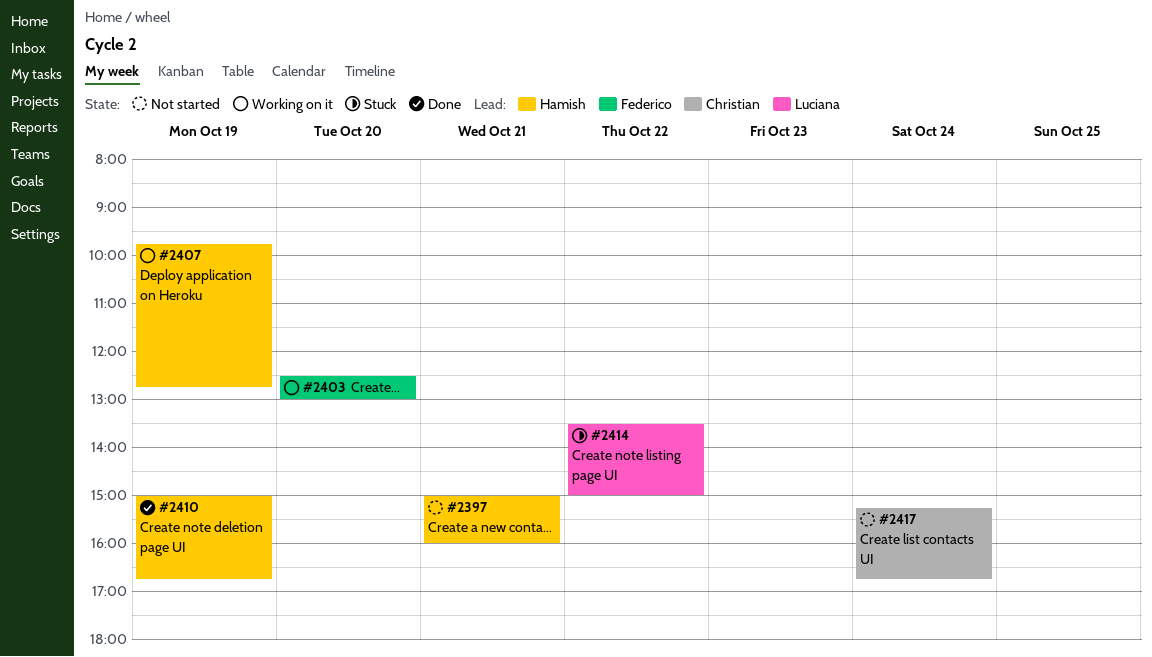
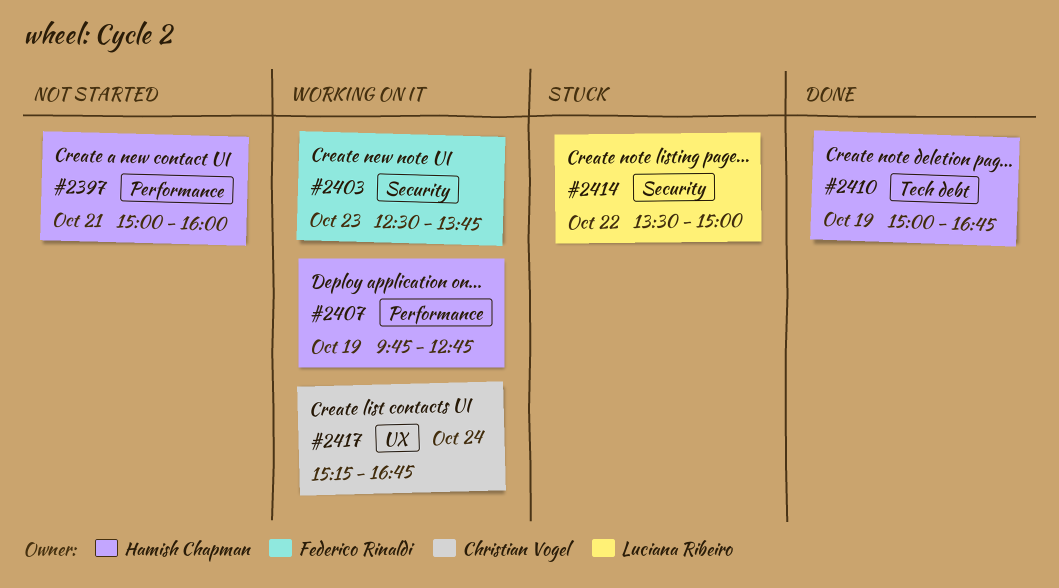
#2403, day: Oct 20 -> Oct 23
#2403, ends: 13:00 -> 13:45
#2417, status: Not started -> Working on it

